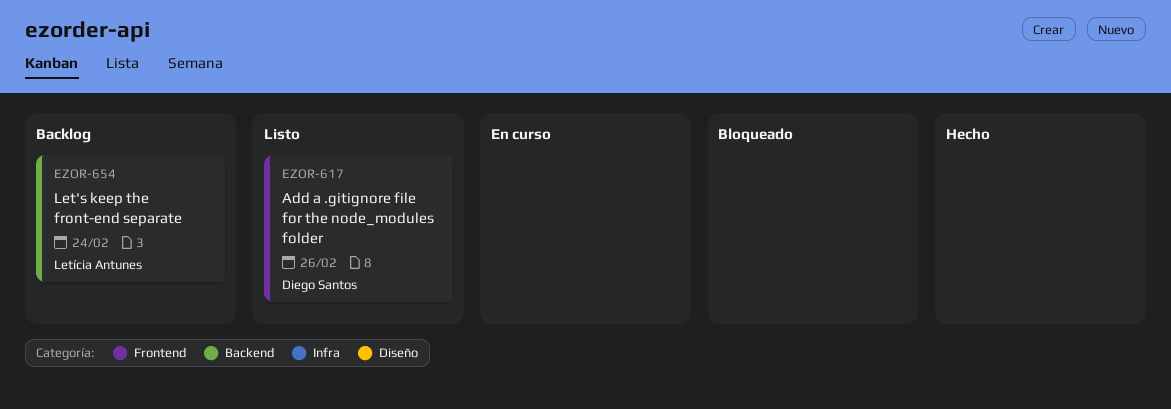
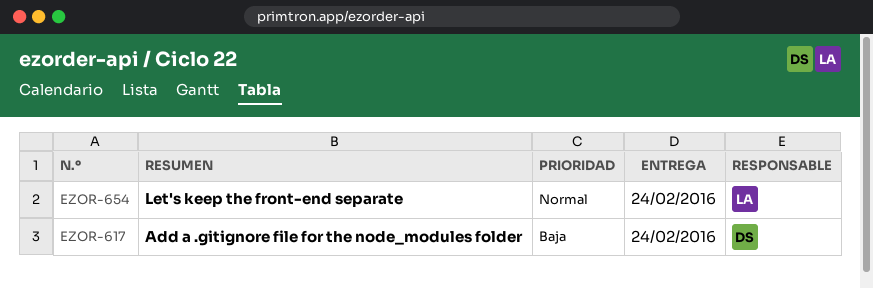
EZOR-617, due: Feb 26 -> Feb 24

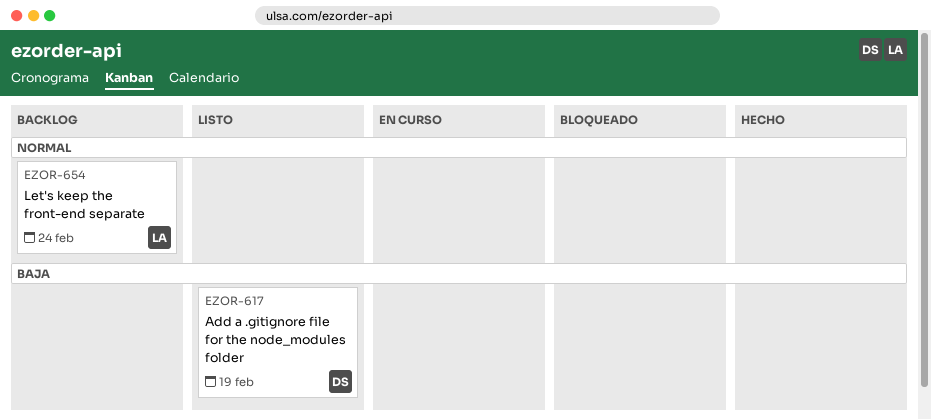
EZOR-617, due: Feb 24 -> Feb 19

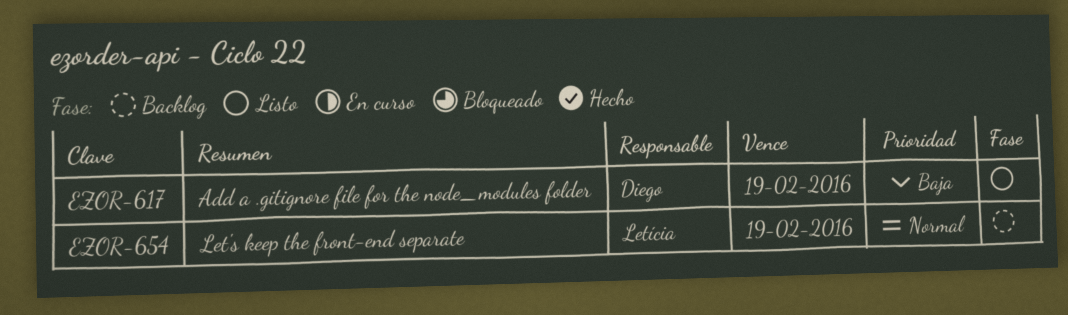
EZOR-654, due: Feb 24 -> Feb 19

